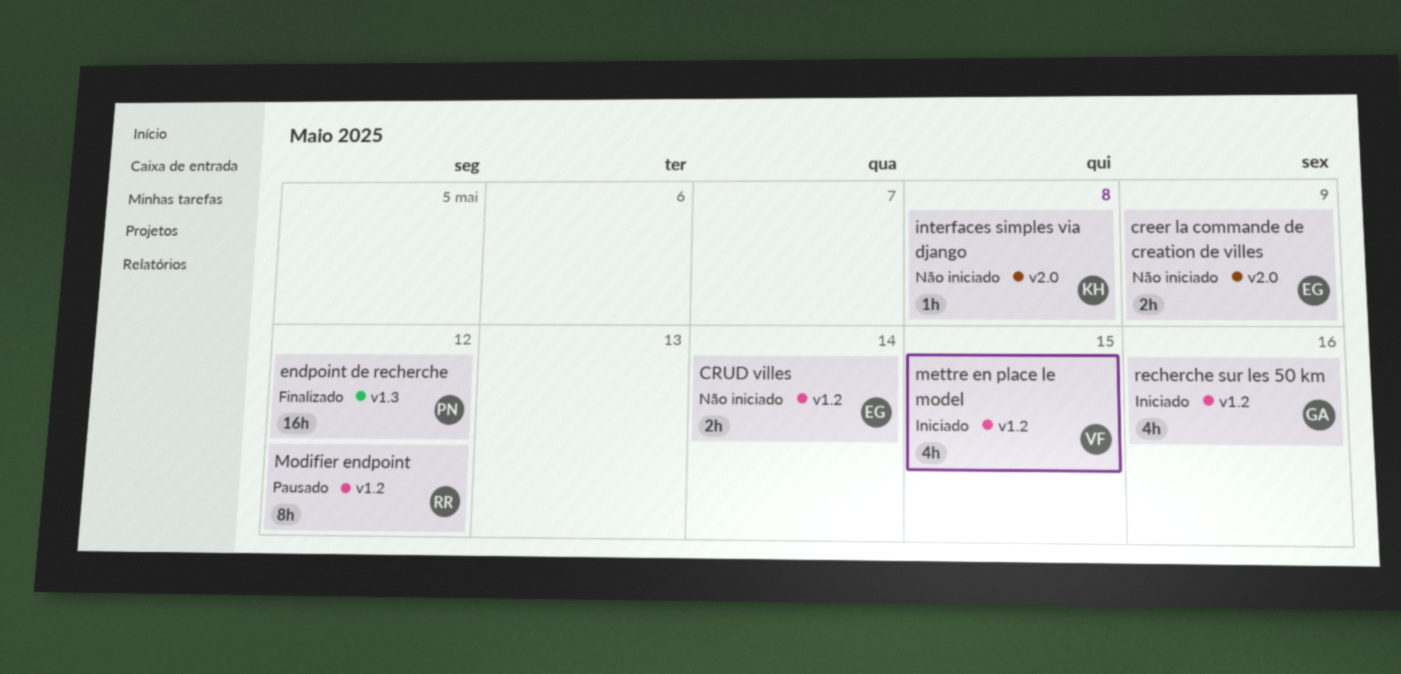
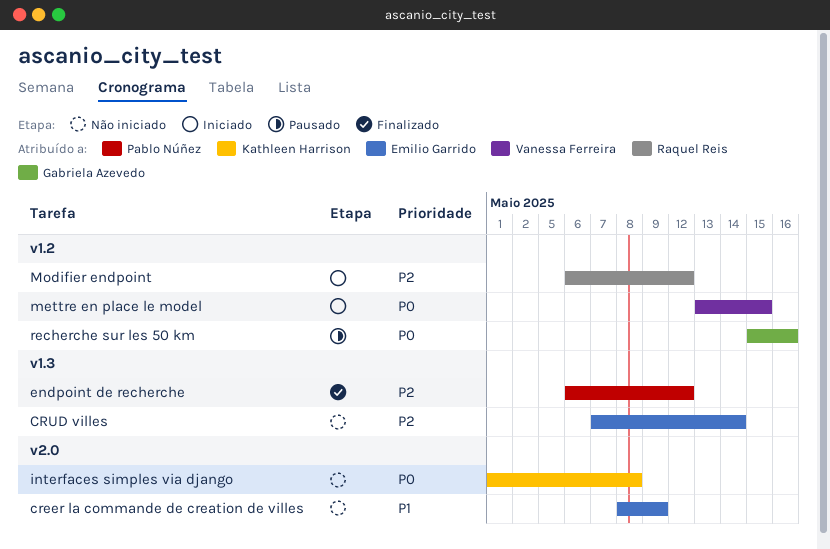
CRUD villes, label: v1.2 -> v1.3
Modifier endpoint, status: Pausado -> Iniciado
recherche sur les 50 km, status: Iniciado -> Pausado

